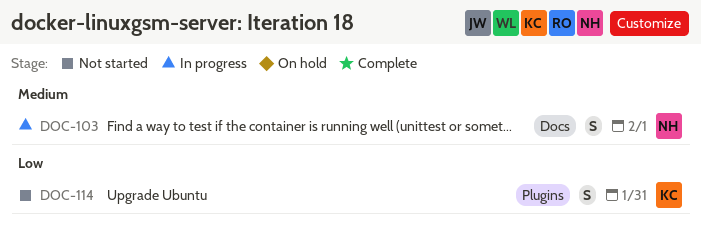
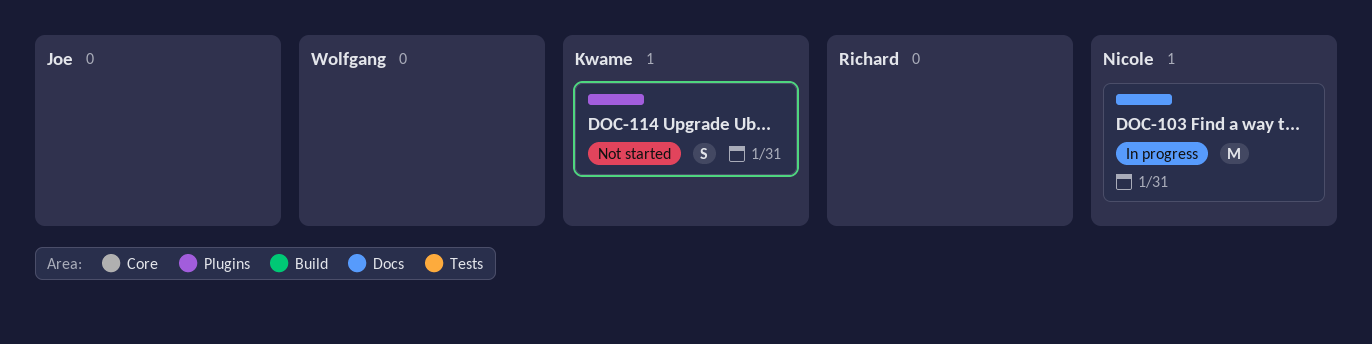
DOC-103, estimate: S -> M
DOC-103, due: Feb 1 -> Jan 31

